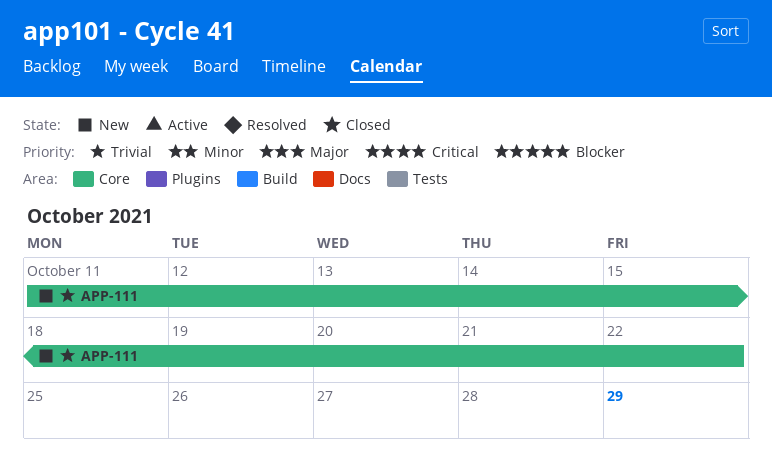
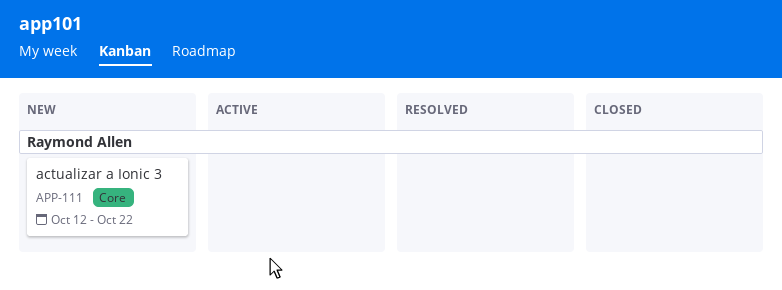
APP-111, start: Oct 11 -> Oct 12

